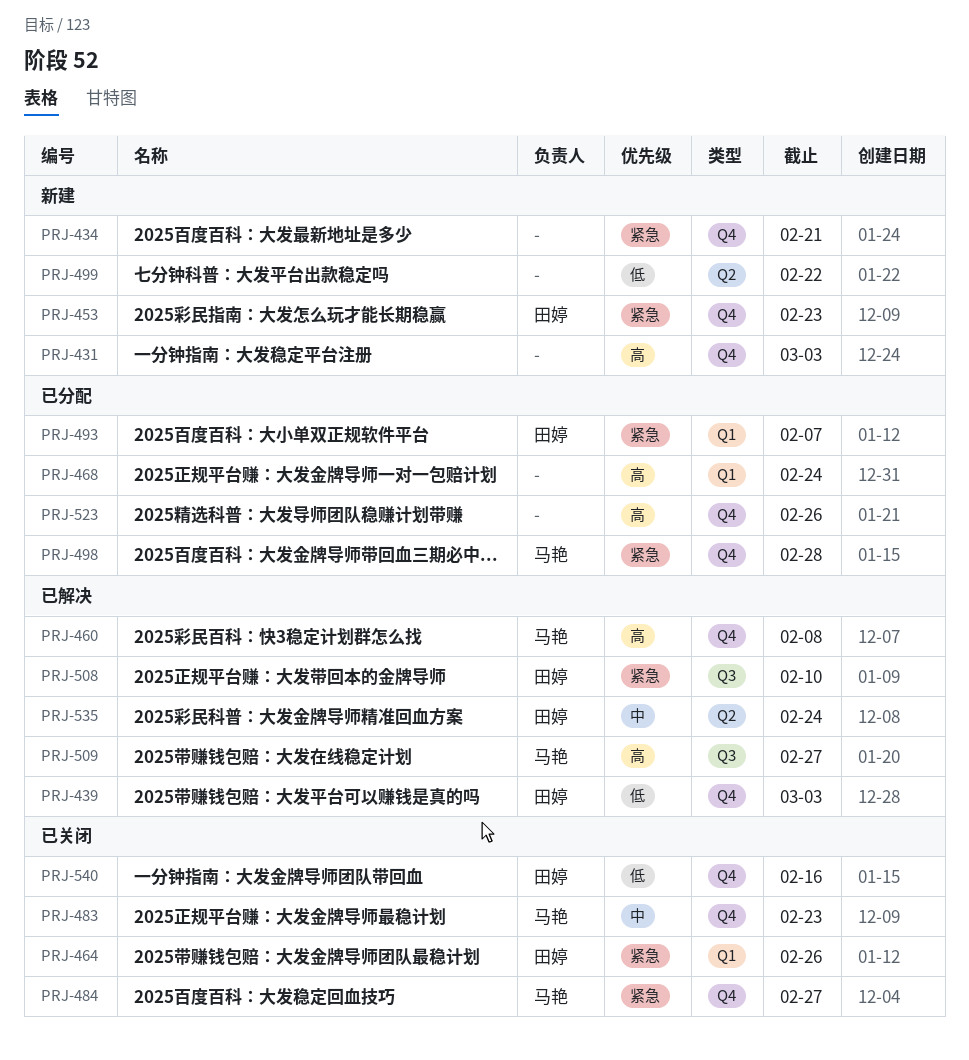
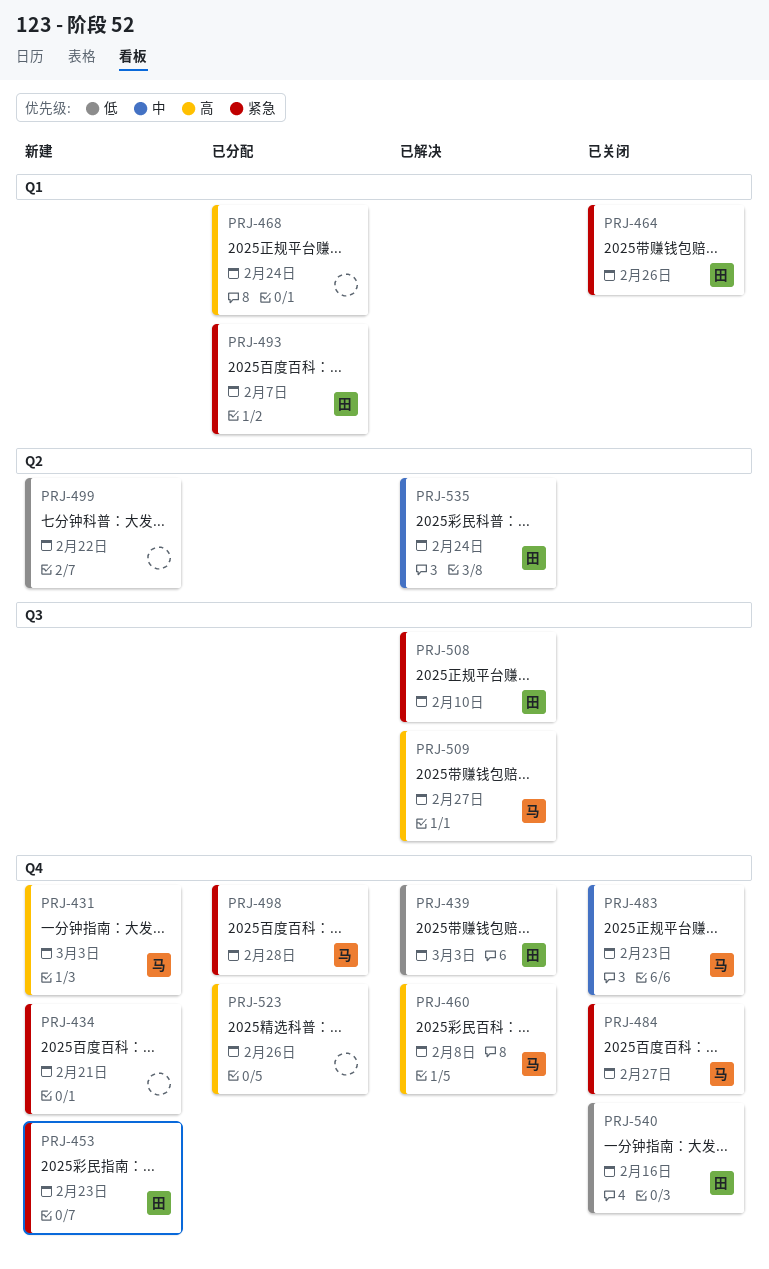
PRJ-431, owner: none -> 马艳

